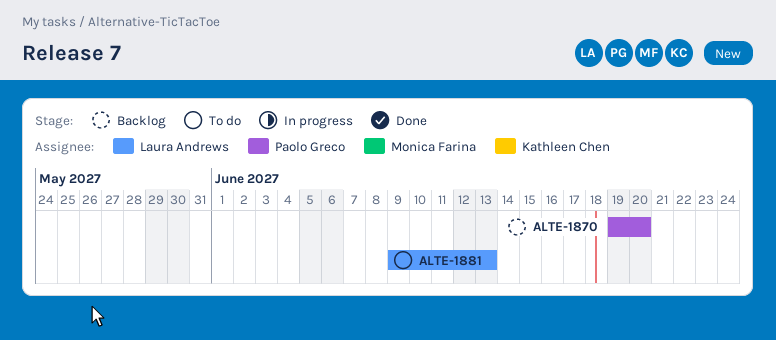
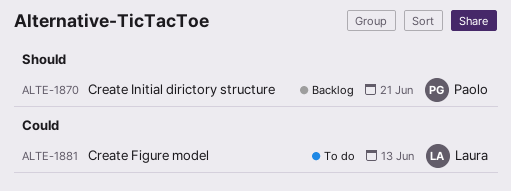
ALTE-1870, due: Jun 20 -> Jun 21

